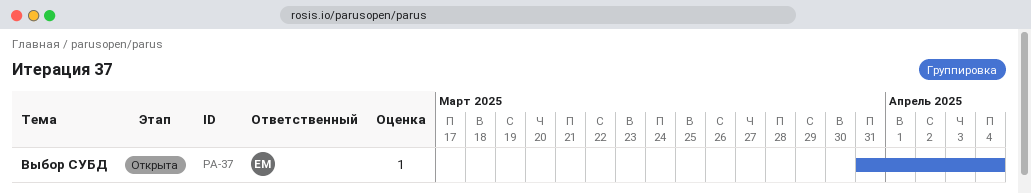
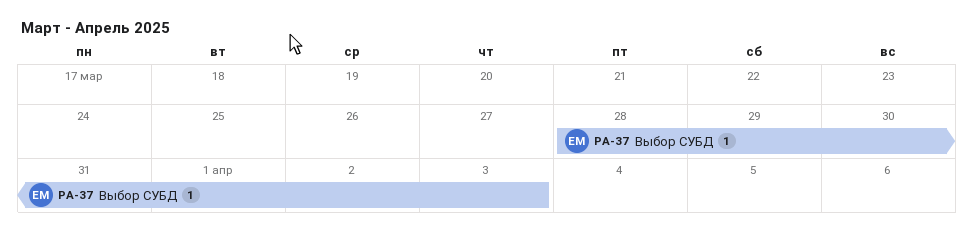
PA-37, start: Mar 31 -> Mar 28
PA-37, due: Apr 4 -> Apr 3

